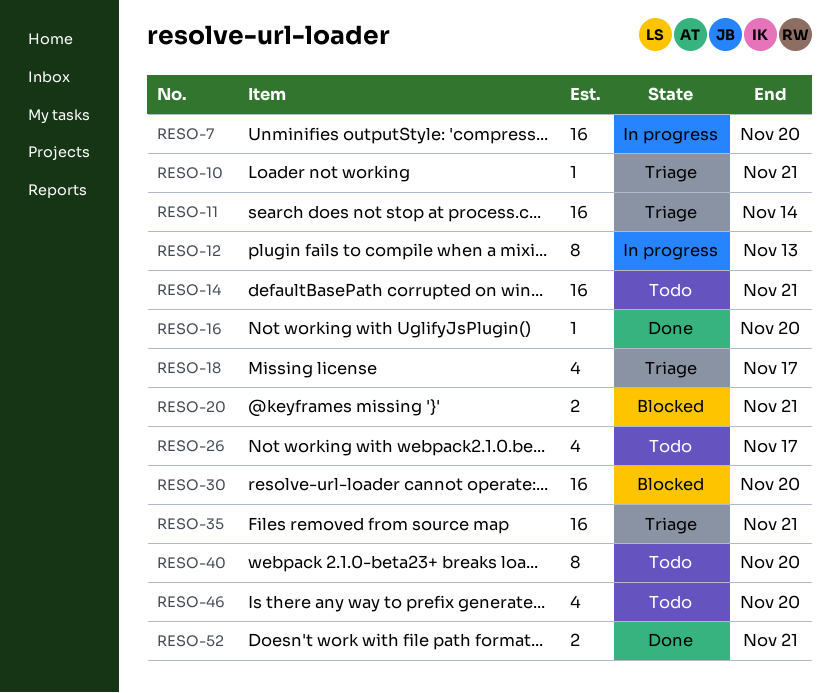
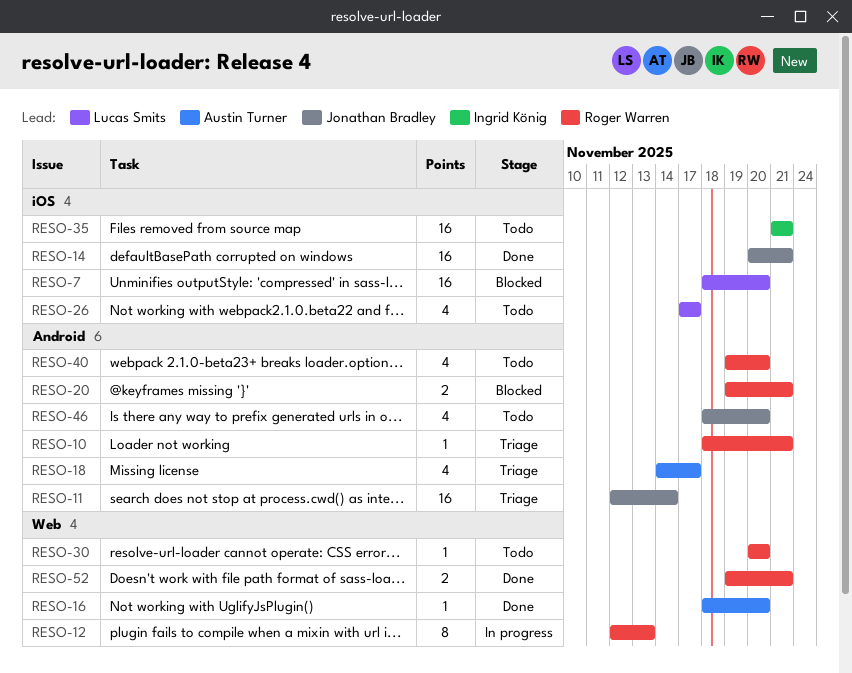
RESO-7, status: In progress -> Blocked
RESO-14, status: Todo -> Done
RESO-30, status: Blocked -> Todo
RESO-30, estimate: 16 -> 1
RESO-35, status: Triage -> Todo
RESO-40, estimate: 8 -> 4

